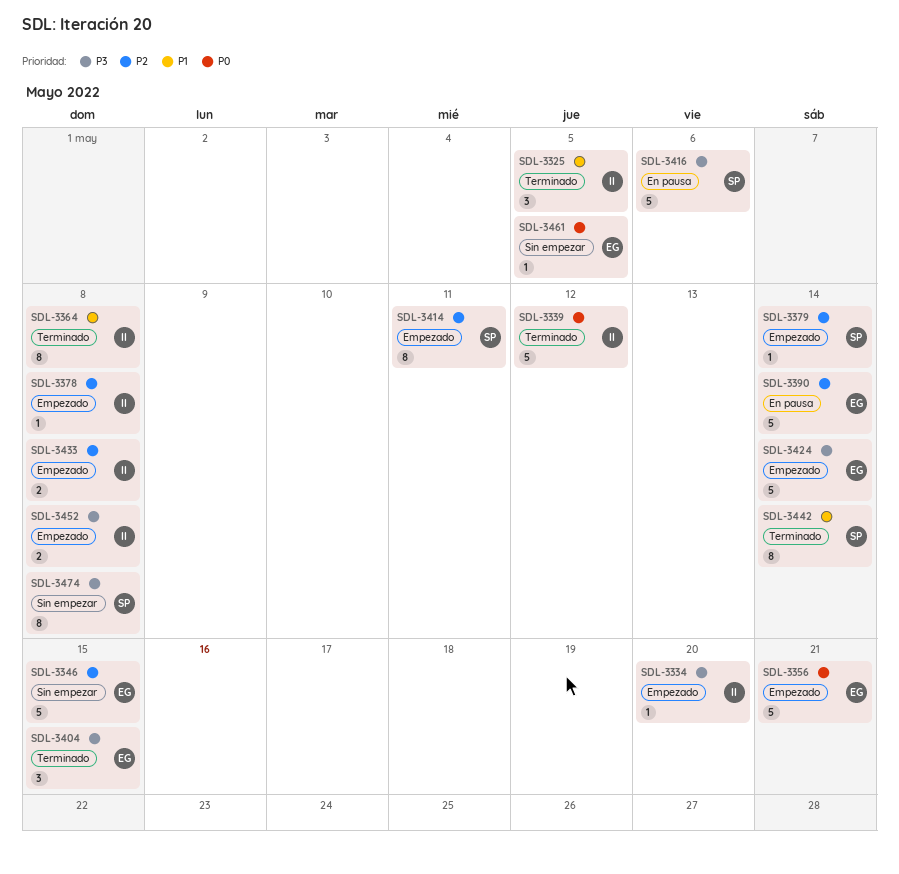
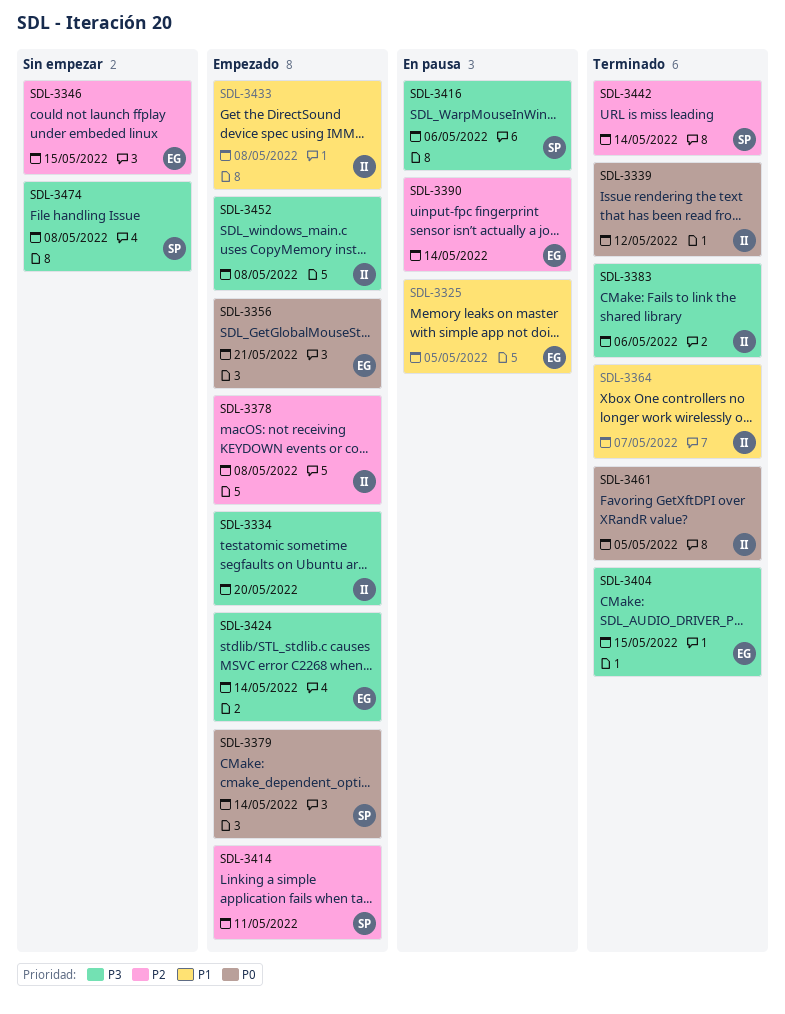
SDL-3325, status: Terminado -> En pausa
SDL-3325, owner: II -> EG
SDL-3364, due: May 8 -> May 7
SDL-3379, priority: P2 -> P0
SDL-3383: none -> present
SDL-3433, priority: P2 -> P1
SDL-3442, priority: P1 -> P2
SDL-3461, status: Sin empezar -> Terminado
SDL-3461, owner: EG -> II

